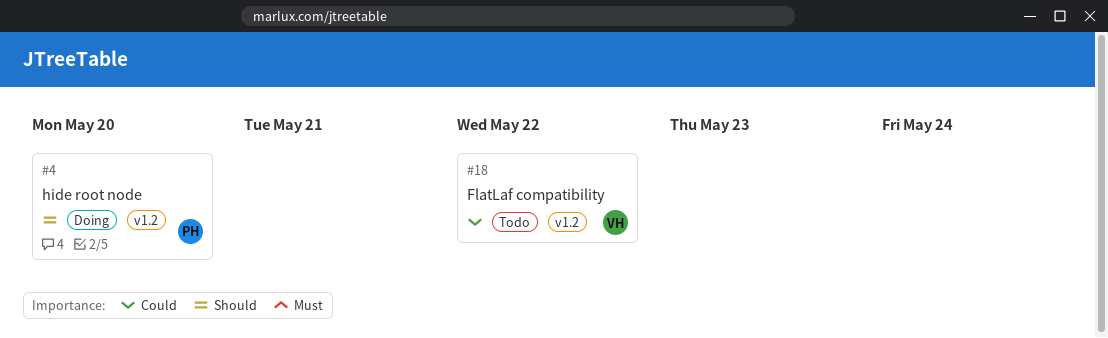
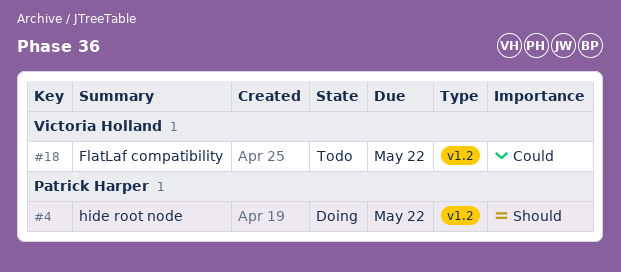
#4, due: May 20 -> May 22

